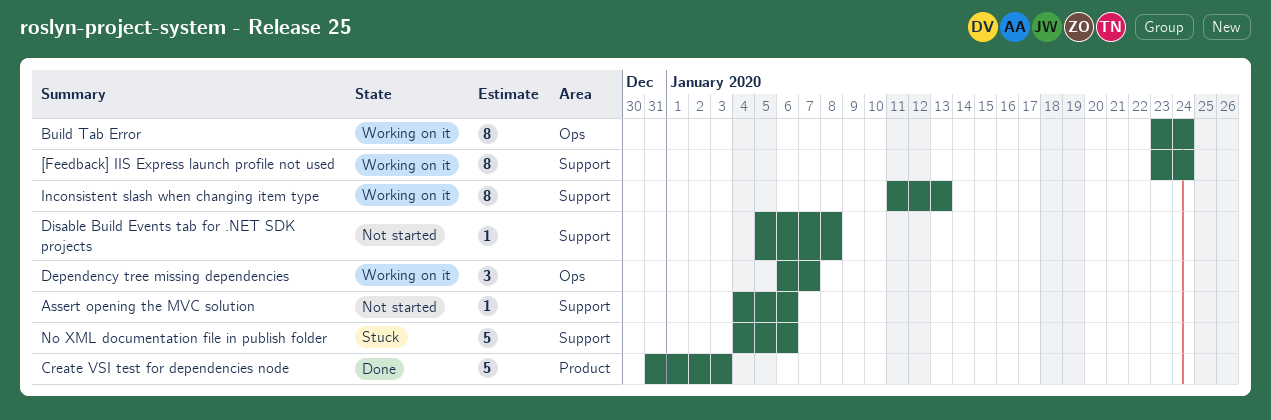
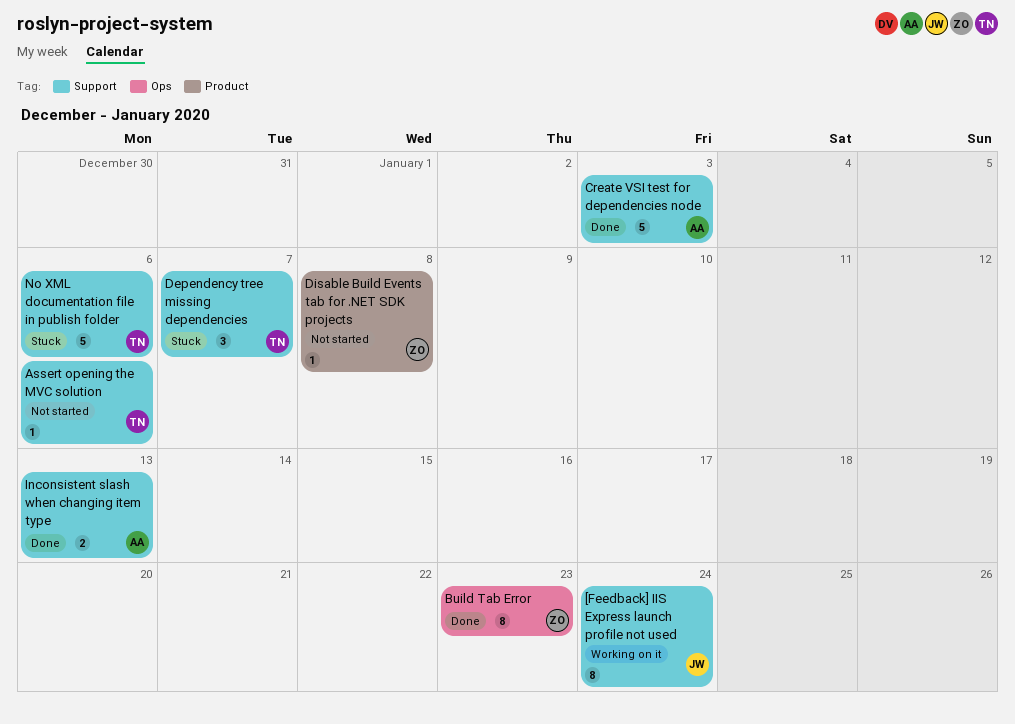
Build Tab Error, status: Working on it -> Done
Build Tab Error, due: Jan 24 -> Jan 23
Create VSI test for dependencies node, label: Product -> Support
Dependency tree missing dependencies, status: Working on it -> Stuck
Dependency tree missing dependencies, label: Ops -> Support
Disable Build Events tab for .NET SDK projects, label: Support -> Product
Inconsistent slash when changing item type, status: Working on it -> Done
Inconsistent slash when changing item type, estimate: 8 -> 2

